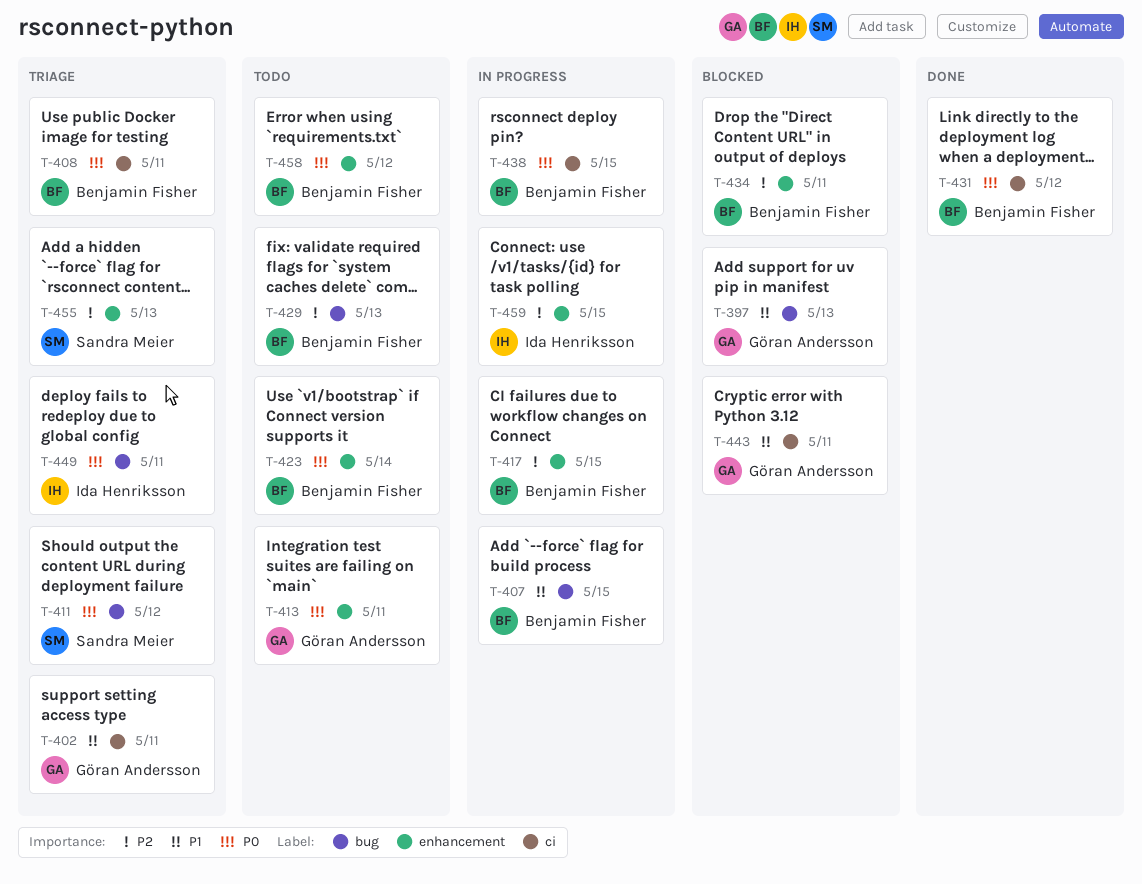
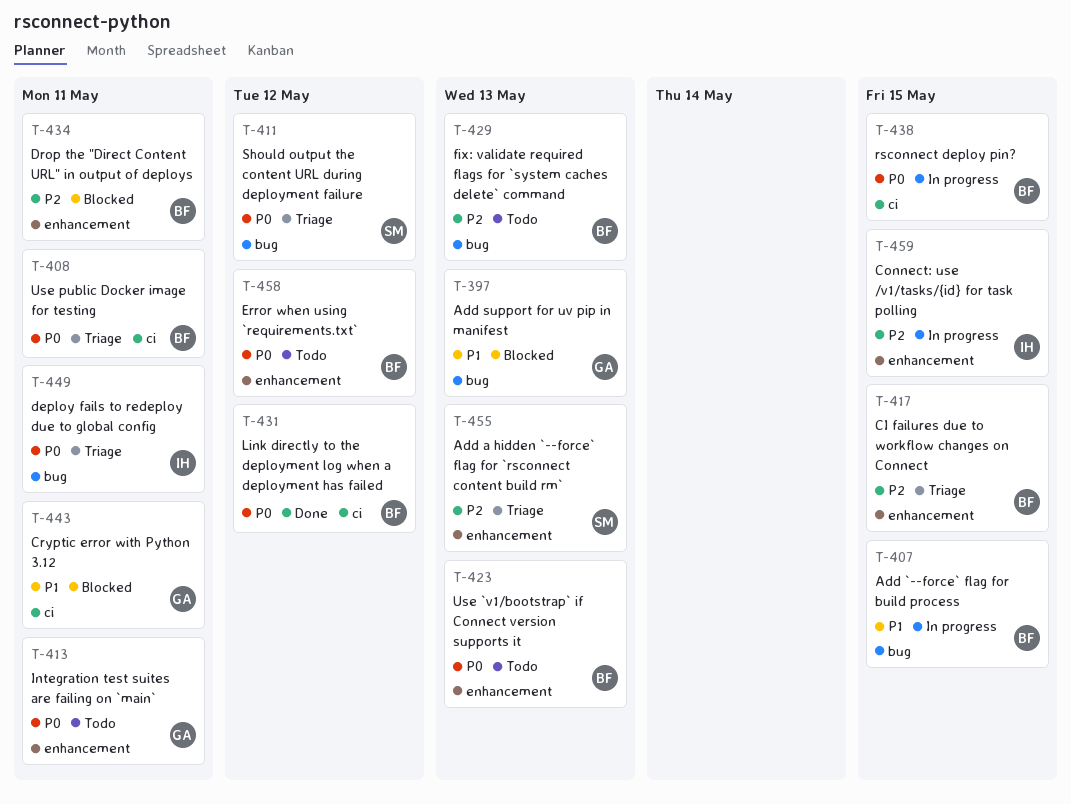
T-402: present -> none
T-417, status: In progress -> Triage
T-423, due: May 14 -> May 13

